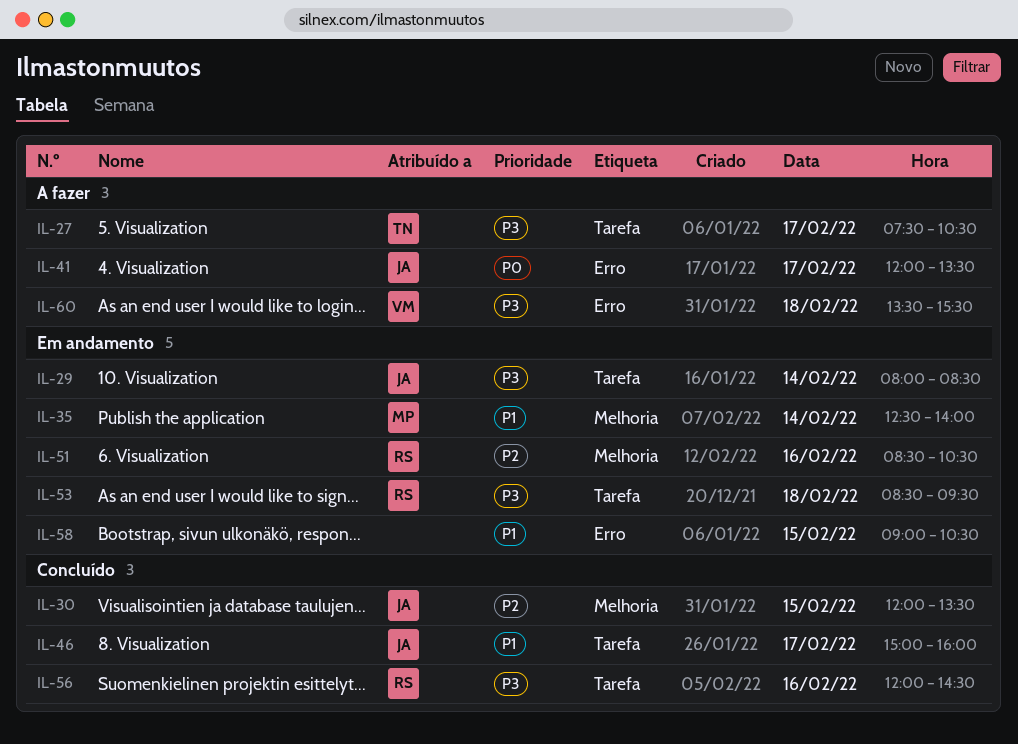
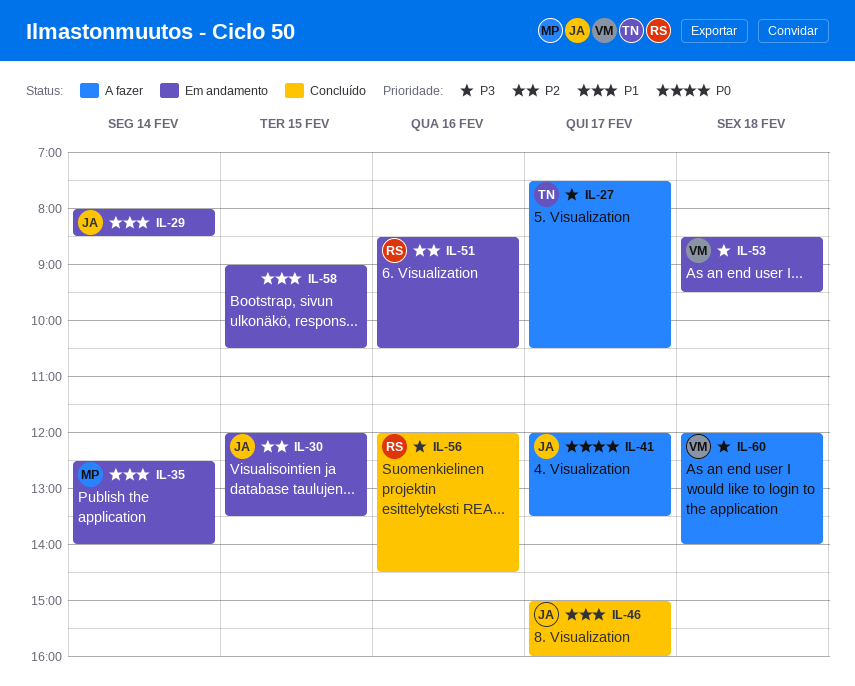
IL-29, priority: P3 -> P1
IL-30, status: Concluído -> Em andamento
IL-53, owner: RS -> VM
IL-60, begins: 13:30 -> 12:00
IL-60, ends: 15:30 -> 14:00

